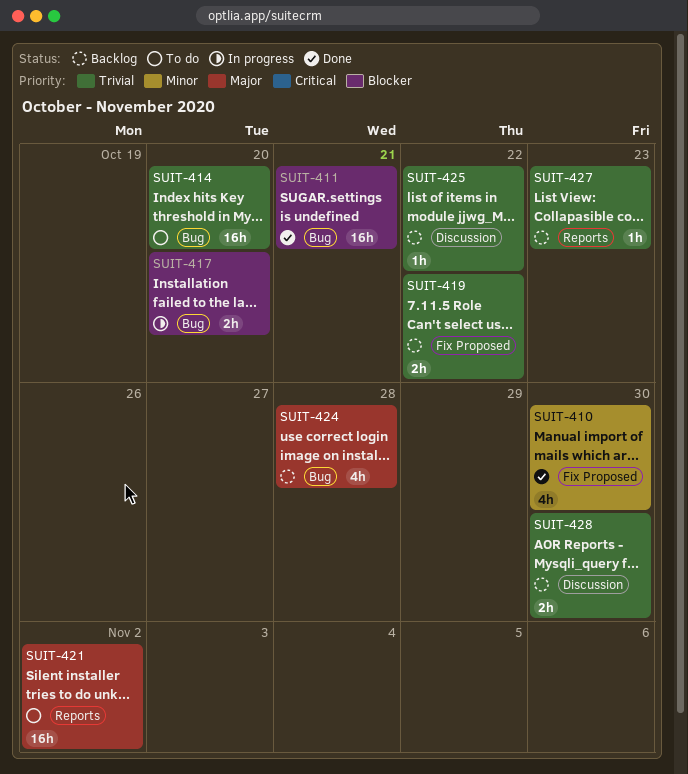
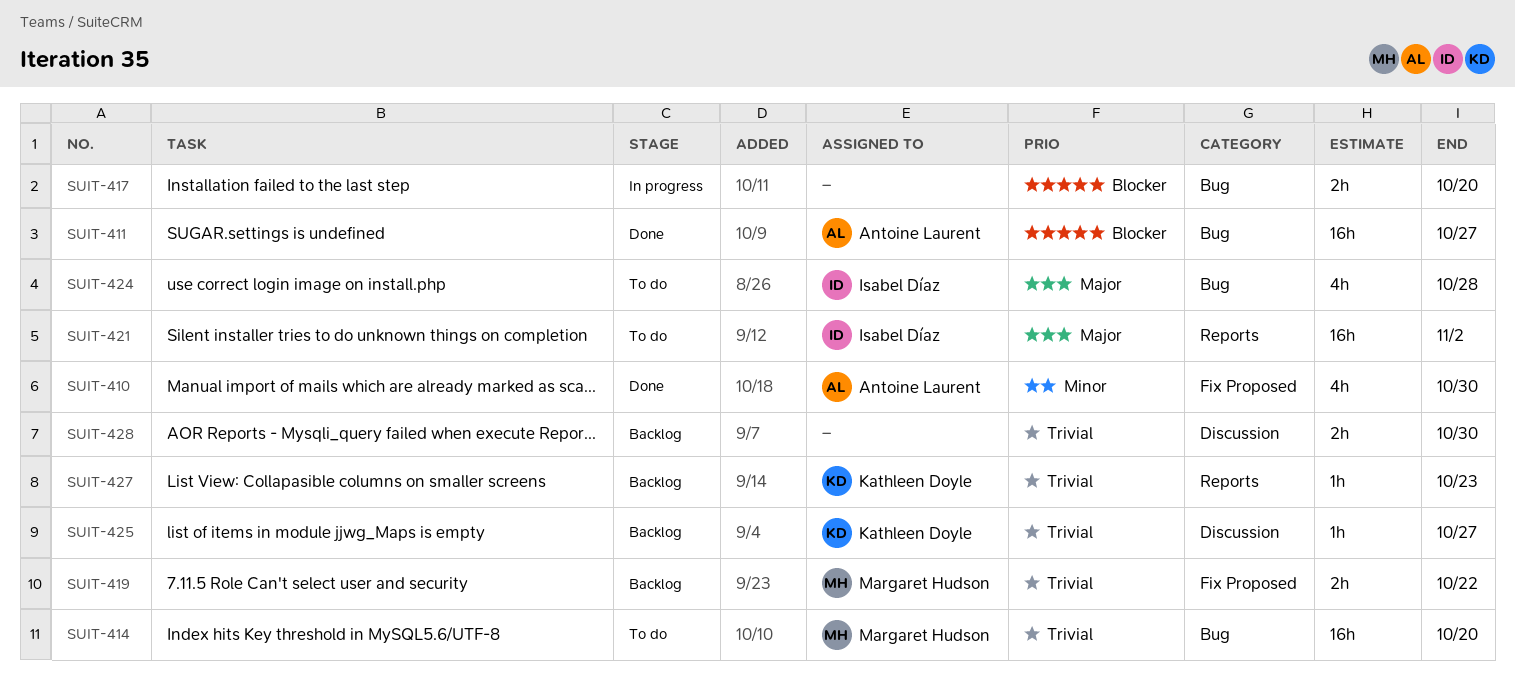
SUIT-411, due: Oct 21 -> Oct 27
SUIT-424, status: Backlog -> To do
SUIT-425, due: Oct 22 -> Oct 27

